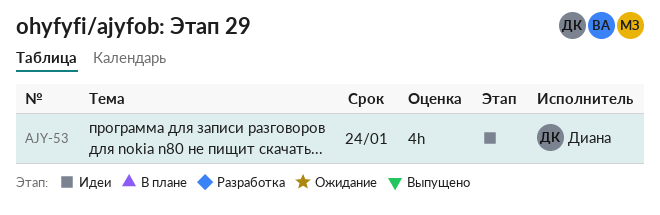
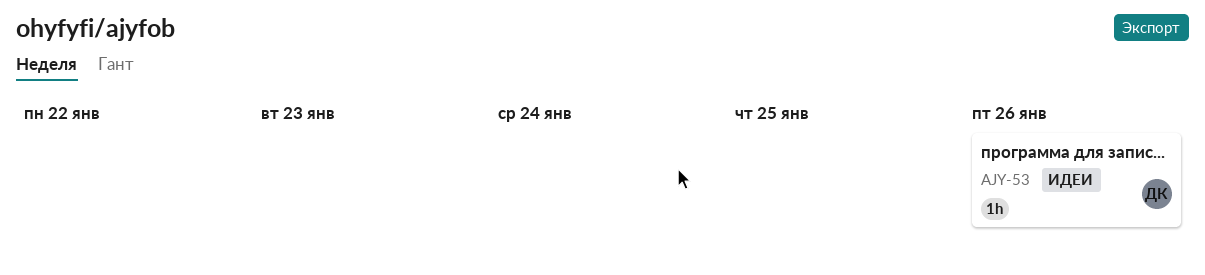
AJY-53, estimate: 4h -> 1h
AJY-53, due: Jan 24 -> Jan 26

